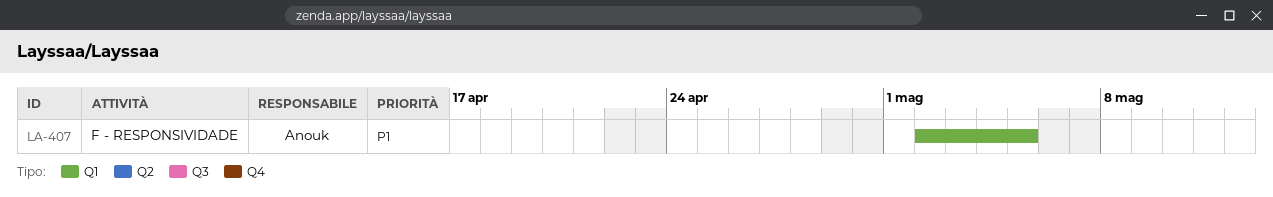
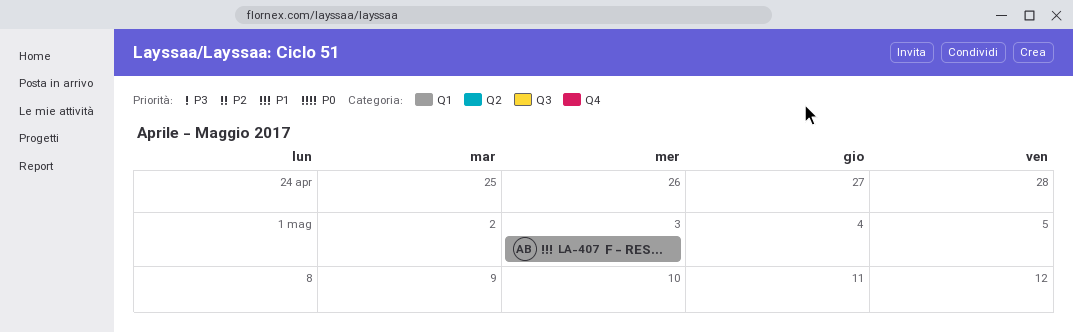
LA-407, start: May 2 -> May 3
LA-407, due: May 5 -> May 3

